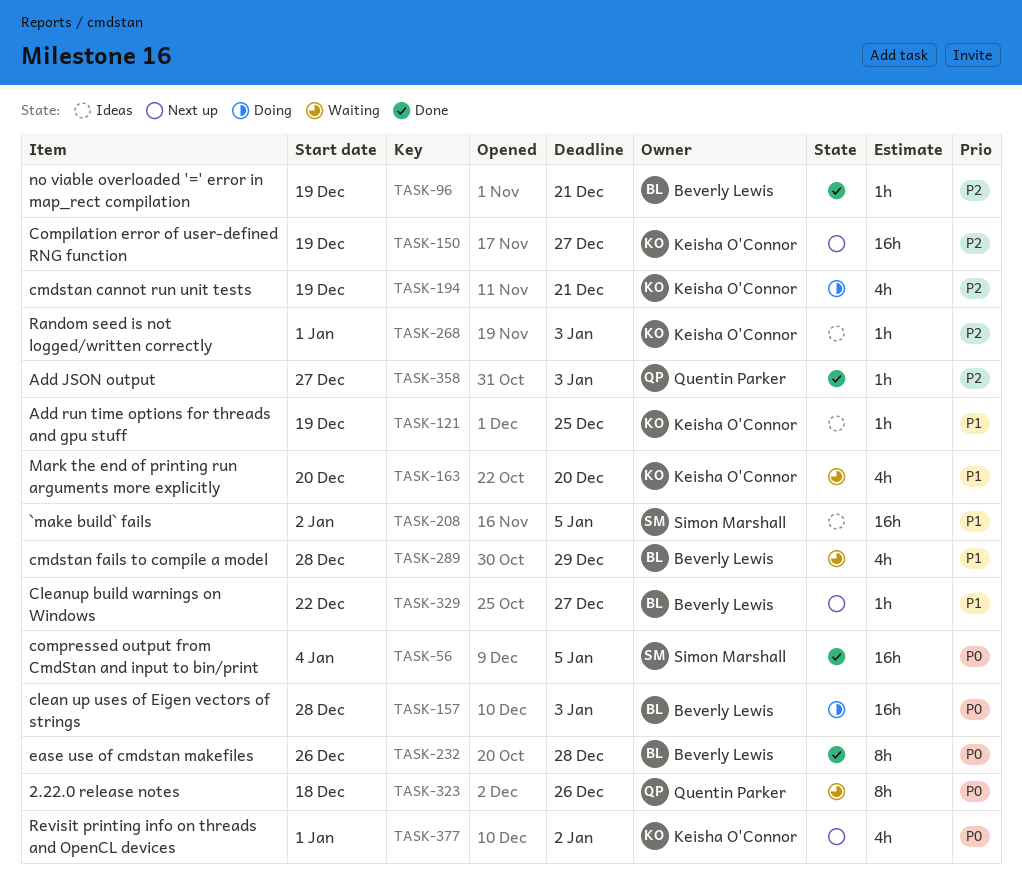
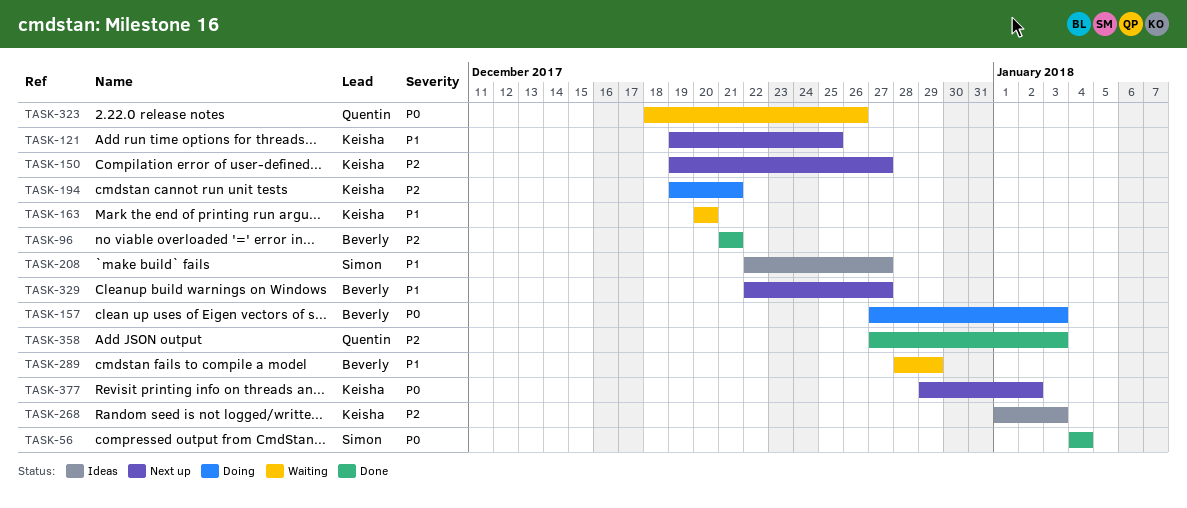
TASK-56, due: Jan 5 -> Jan 4
TASK-96, start: Dec 19 -> Dec 21
TASK-121, status: Ideas -> Next up
TASK-157, start: Dec 28 -> Dec 27
TASK-208, start: Jan 2 -> Dec 22
TASK-208, due: Jan 5 -> Dec 27
TASK-232: present -> none
TASK-377, start: Jan 1 -> Dec 29

